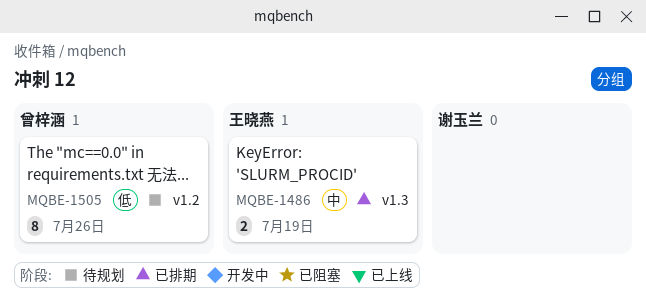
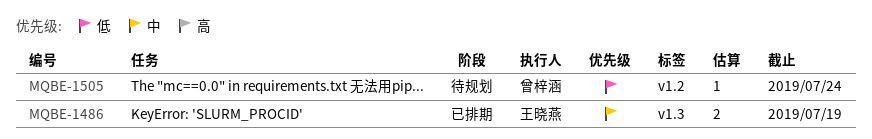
MQBE-1505, estimate: 8 -> 1
MQBE-1505, due: Jul 26 -> Jul 24

